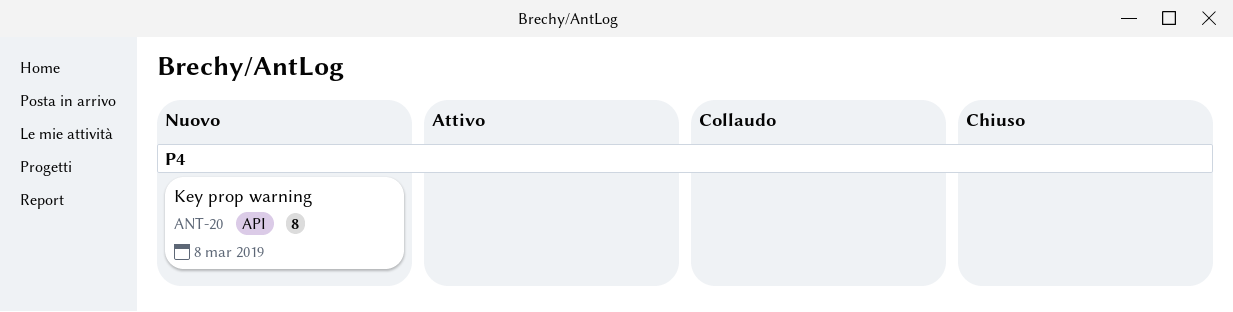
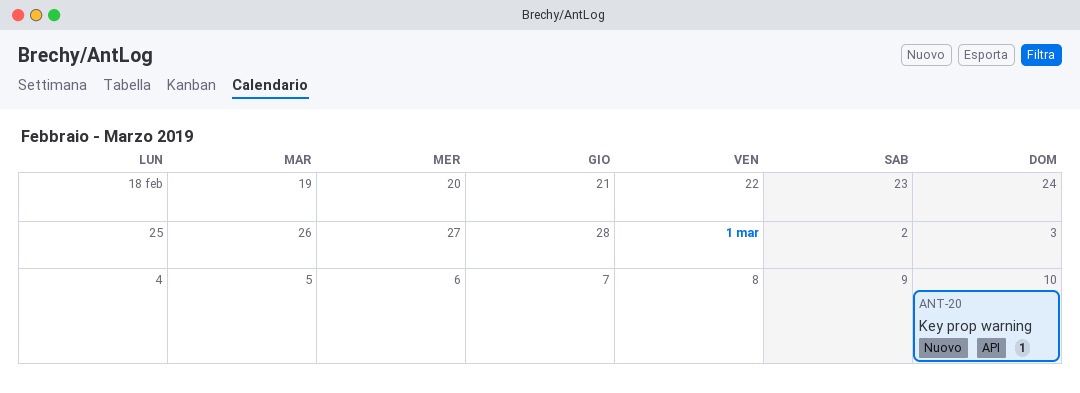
ANT-20, estimate: 8 -> 1
ANT-20, due: Mar 8 -> Mar 10

